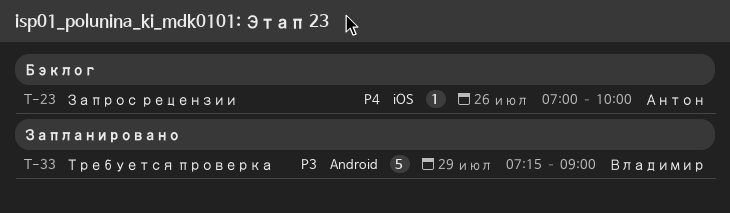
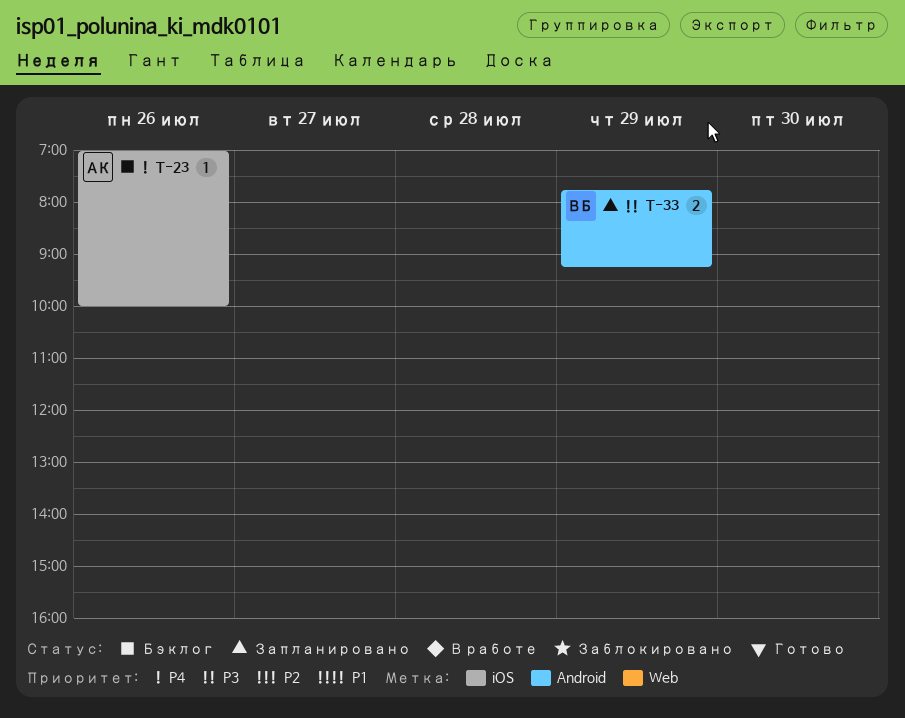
T-33, estimate: 5 -> 2
T-33, begins: 07:15 -> 07:45
T-33, ends: 09:00 -> 09:15

